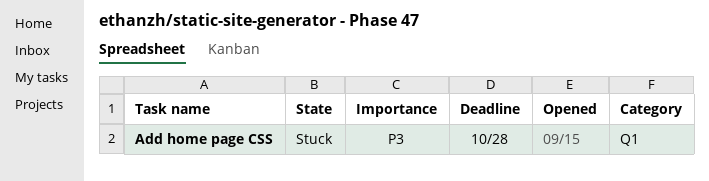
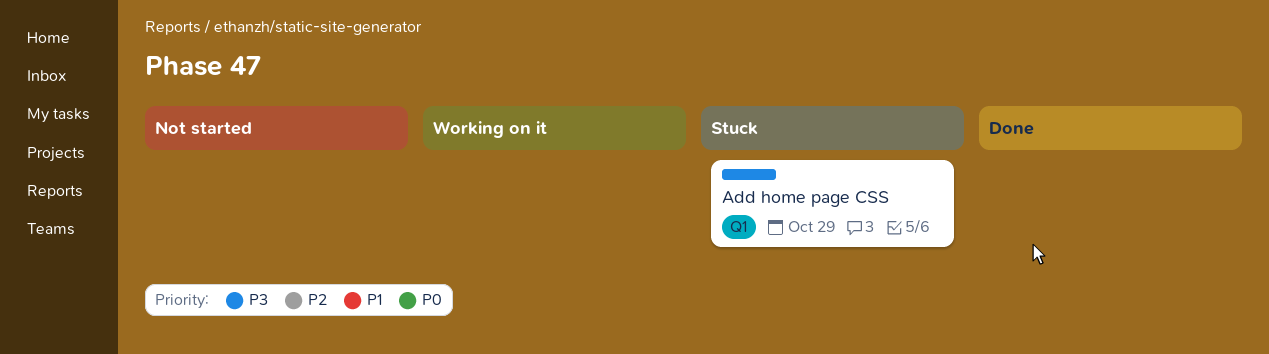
Add home page CSS, due: Oct 28 -> Oct 29

